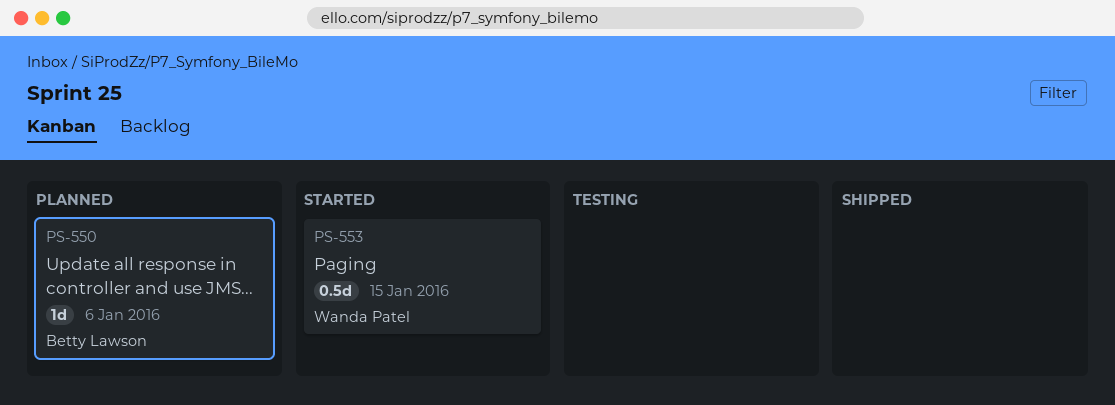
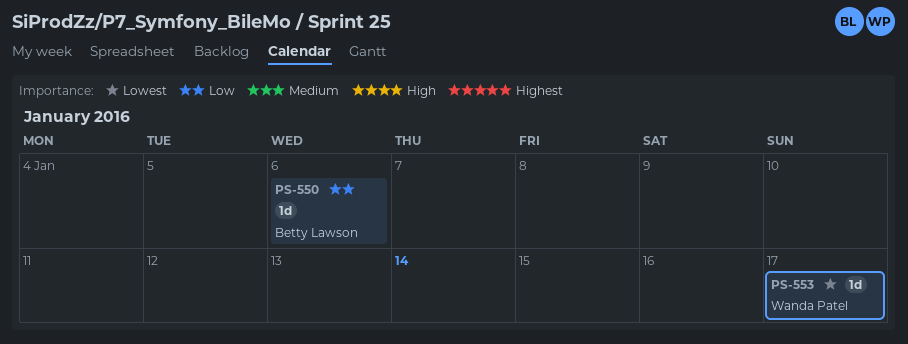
PS-553, estimate: 0.5d -> 1d
PS-553, due: Jan 15 -> Jan 17

